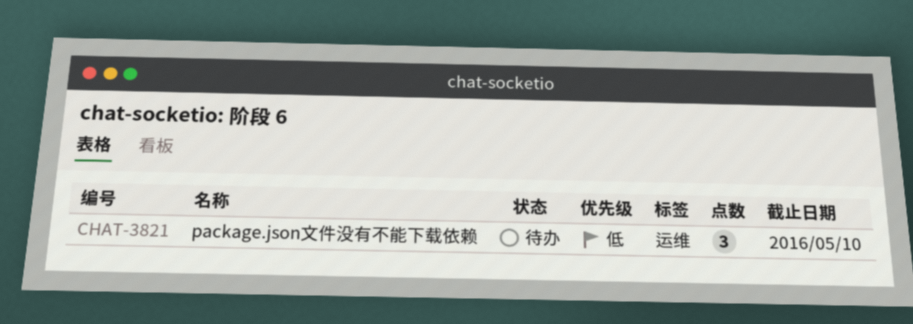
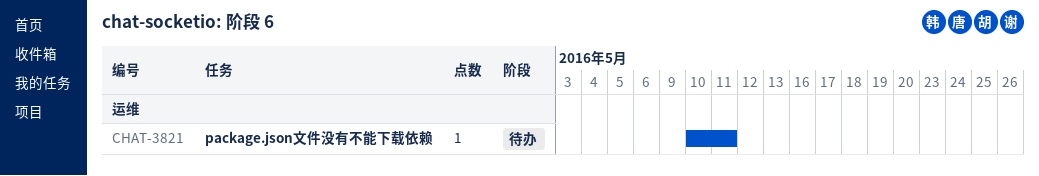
CHAT-3821, estimate: 3 -> 1
CHAT-3821, due: May 10 -> May 11

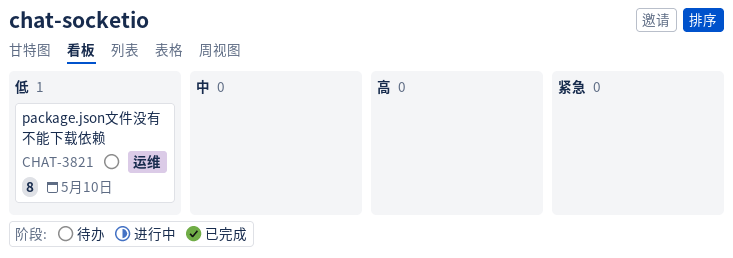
CHAT-3821, estimate: 1 -> 8
CHAT-3821, due: May 11 -> May 10

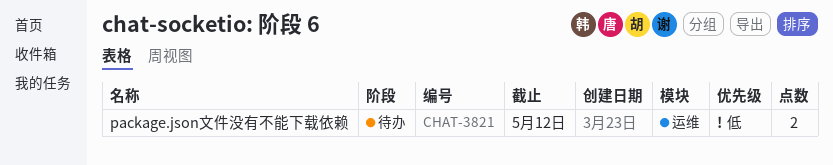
CHAT-3821, estimate: 8 -> 2
CHAT-3821, due: May 10 -> May 12

